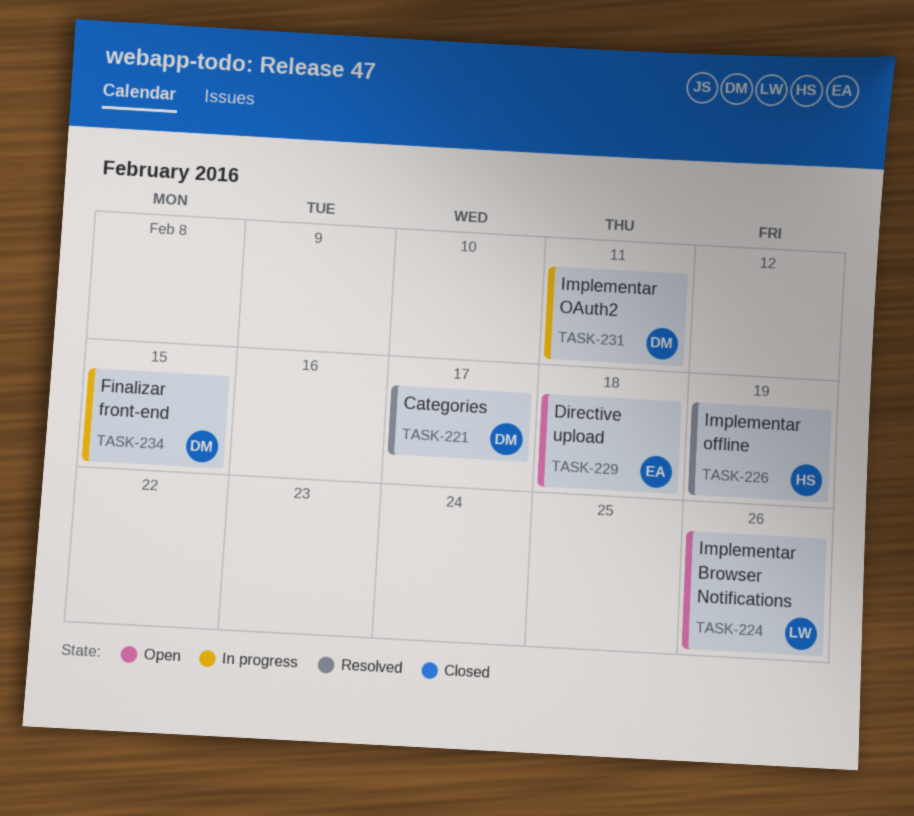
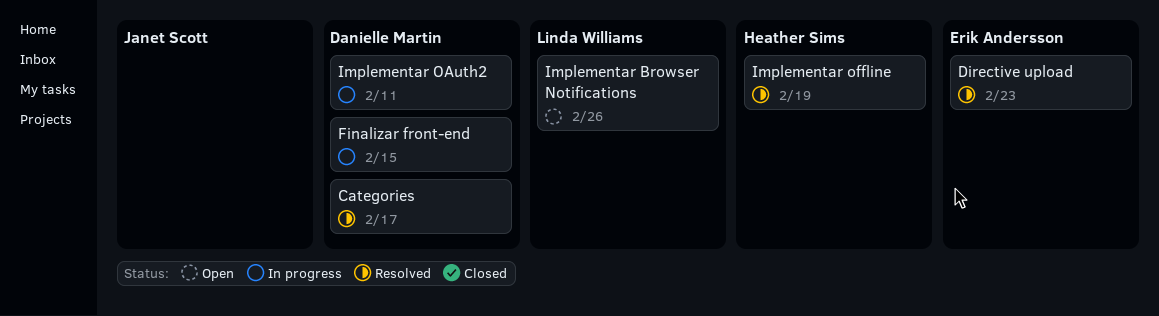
Directive upload, status: Open -> Resolved
Directive upload, due: Feb 18 -> Feb 23

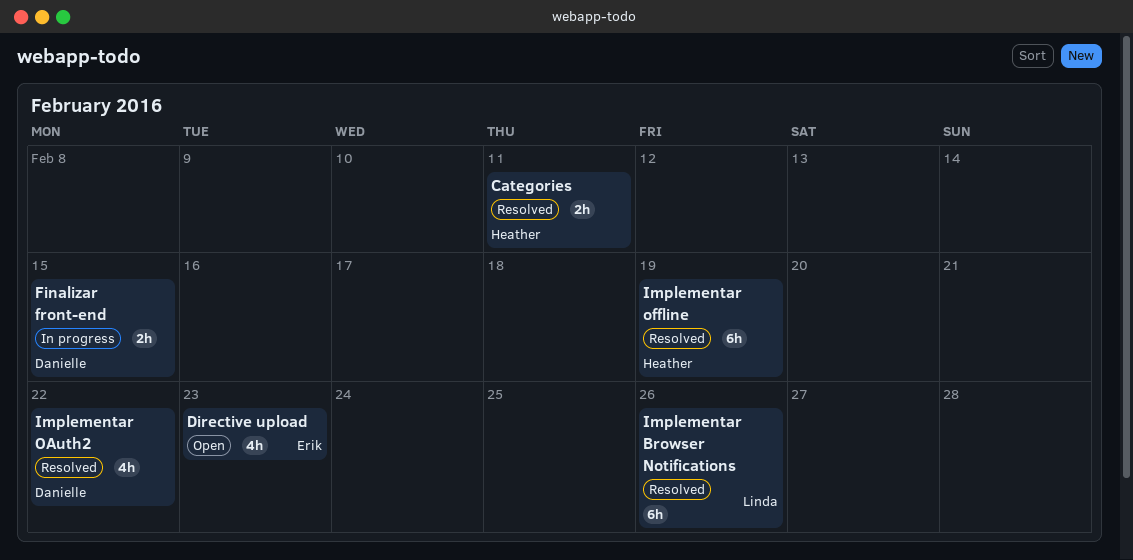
Categories, owner: Danielle Martin -> Heather Sims
Categories, due: Feb 17 -> Feb 11
Directive upload, status: Resolved -> Open
Implementar Browser Notifications, status: Open -> Resolved
Implementar OAuth2, status: In progress -> Resolved
Implementar OAuth2, due: Feb 11 -> Feb 22

